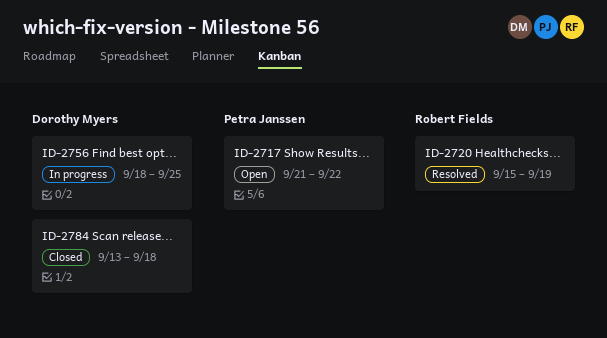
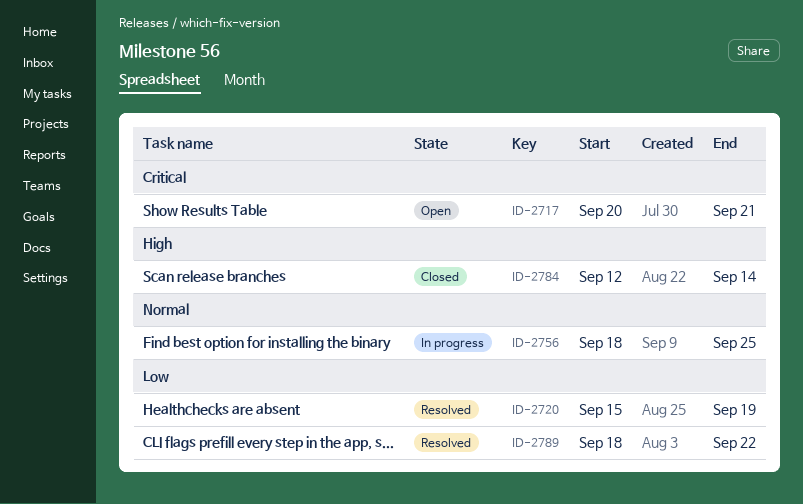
ID-2717, start: Sep 21 -> Sep 20
ID-2717, due: Sep 22 -> Sep 21
ID-2784, start: Sep 13 -> Sep 12
ID-2784, due: Sep 18 -> Sep 14
ID-2789: none -> present

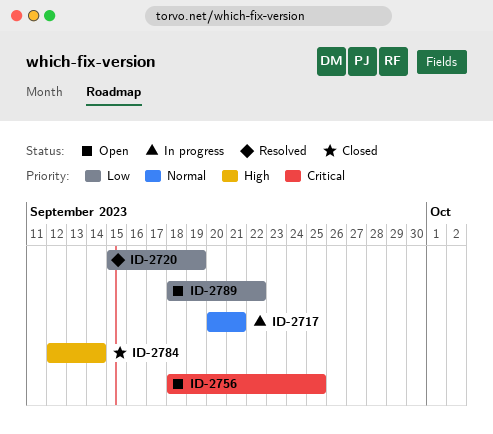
ID-2717, status: Open -> In progress
ID-2717, priority: Critical -> Normal
ID-2756, status: In progress -> Open
ID-2756, priority: Normal -> Critical
ID-2789, status: Resolved -> Open

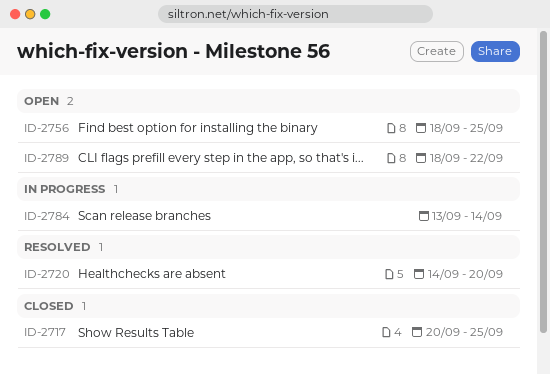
ID-2717, status: In progress -> Closed
ID-2717, due: Sep 21 -> Sep 25
ID-2720, start: Sep 15 -> Sep 14
ID-2720, due: Sep 19 -> Sep 20
ID-2784, status: Closed -> In progress
ID-2784, start: Sep 12 -> Sep 13

